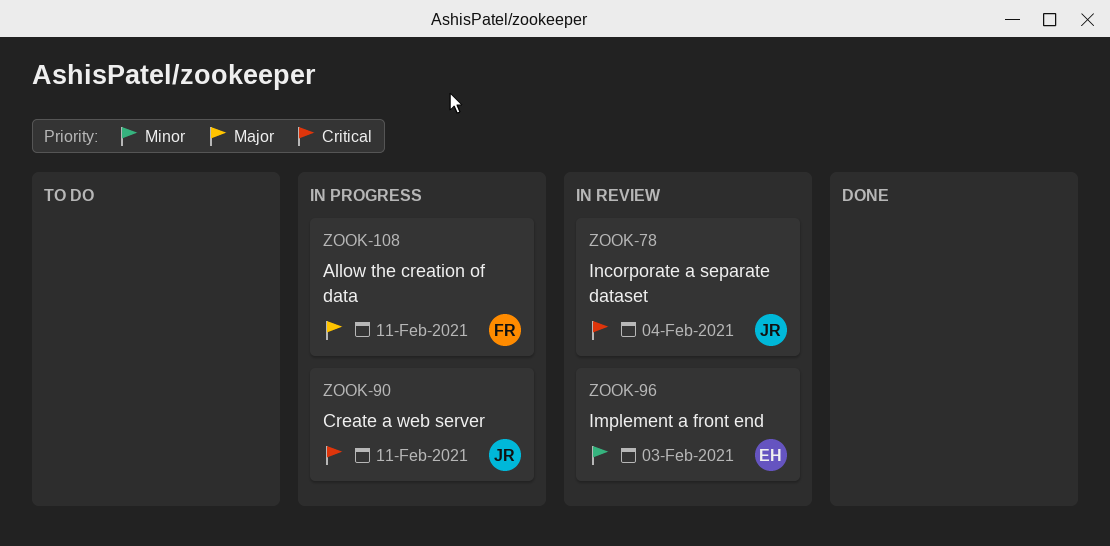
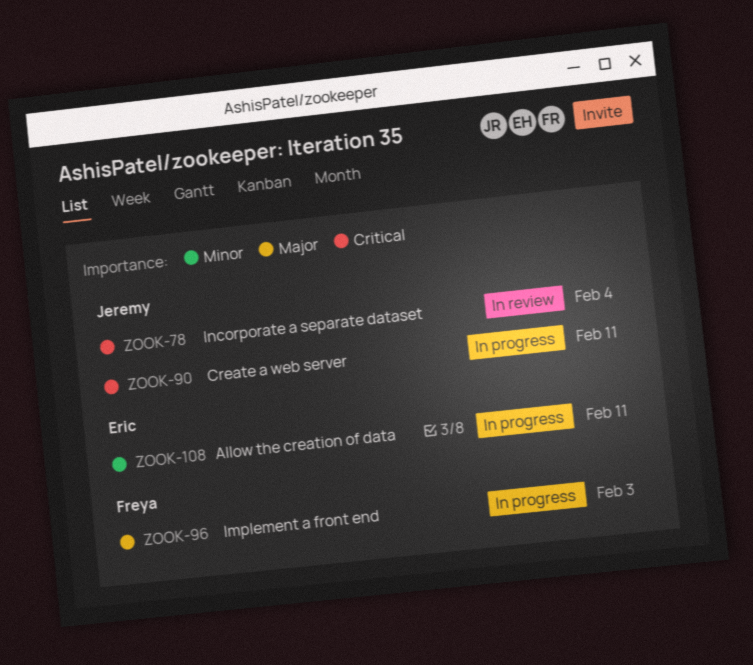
ZOOK-96, status: In review -> In progress
ZOOK-96, owner: Eric -> Freya
ZOOK-96, priority: Minor -> Major
ZOOK-108, owner: Freya -> Eric
ZOOK-108, priority: Major -> Minor

